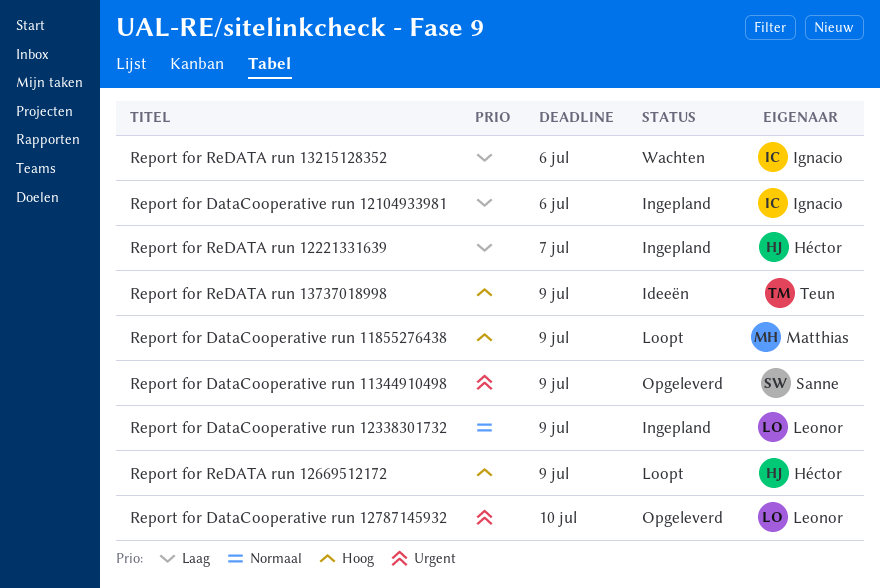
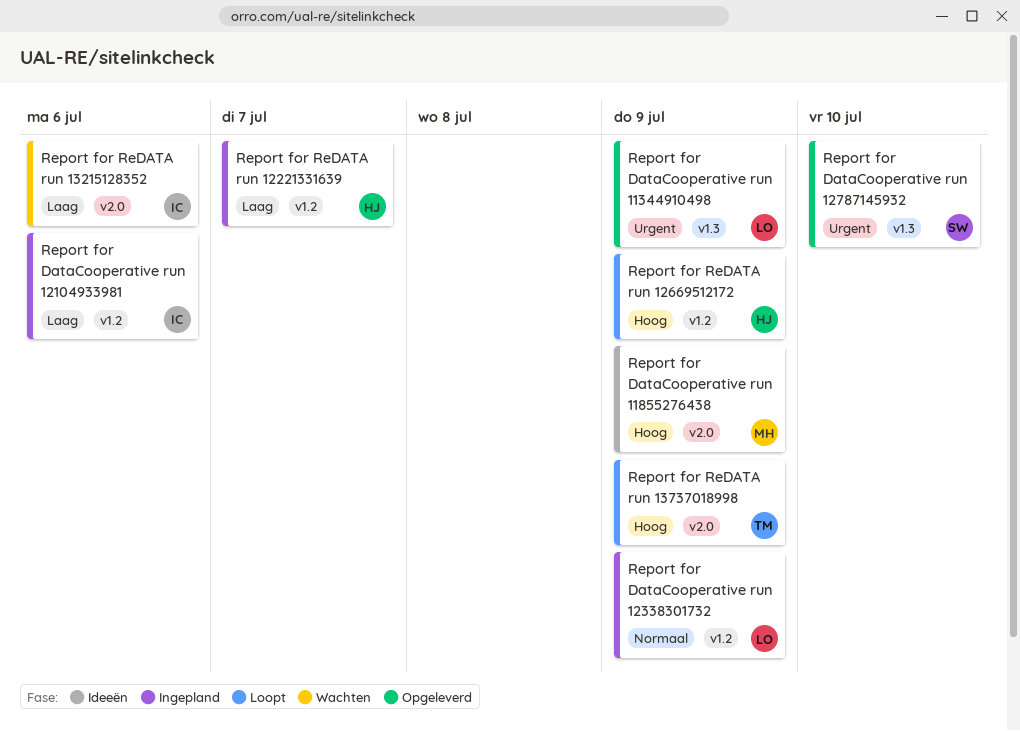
Report for DataCooperative run 11344910498, owner: Sanne -> Leonor
Report for DataCooperative run 11855276438, status: Loopt -> Ideeën
Report for DataCooperative run 12787145932, owner: Leonor -> Sanne
Report for ReDATA run 13737018998, status: Ideeën -> Loopt

